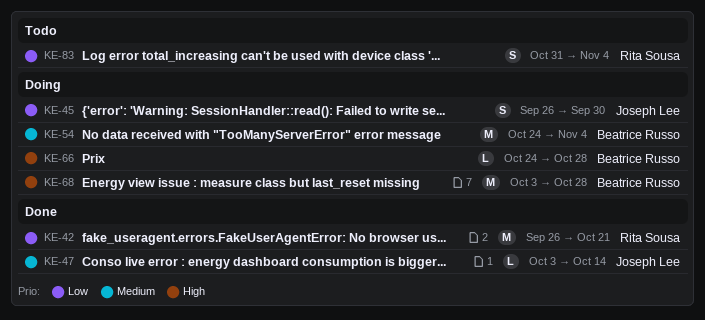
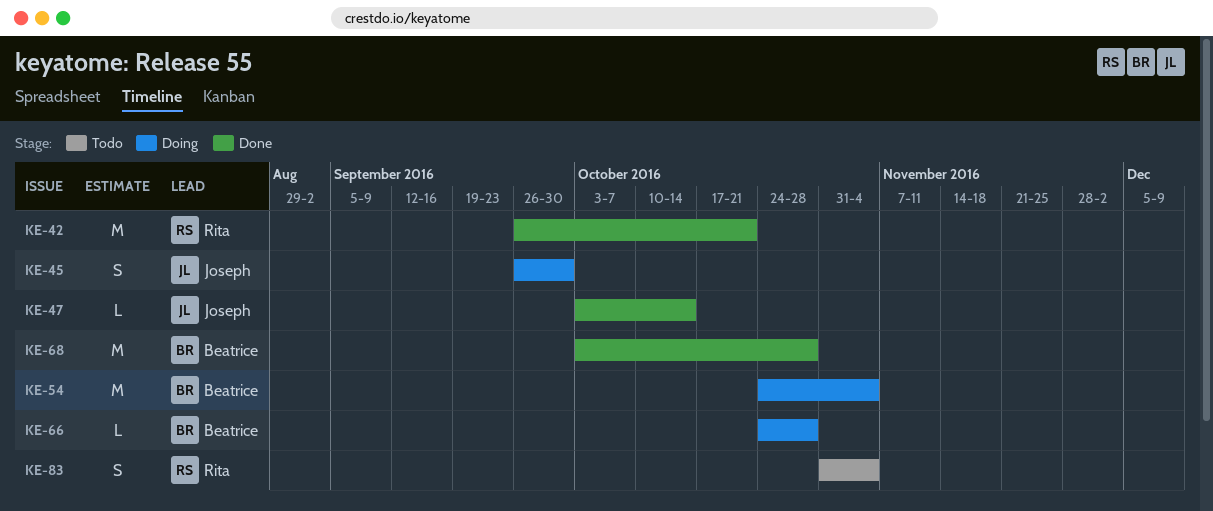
KE-68, status: Doing -> Done

